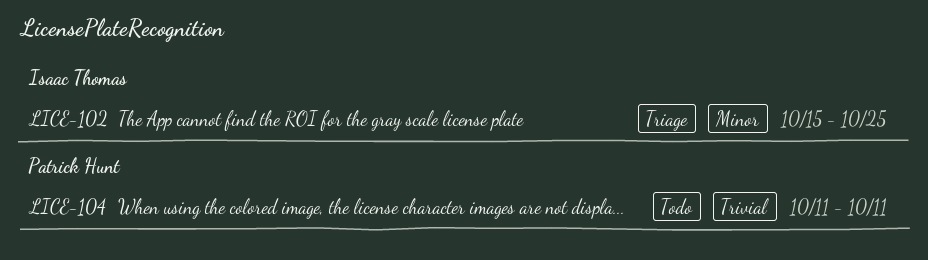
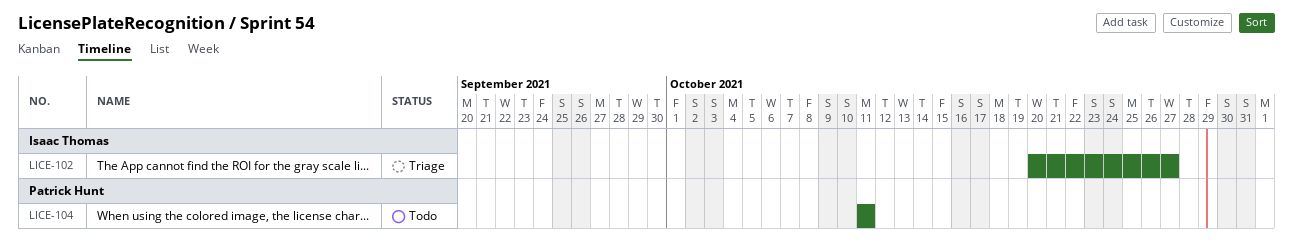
LICE-102, start: Oct 15 -> Oct 20
LICE-102, due: Oct 25 -> Oct 27

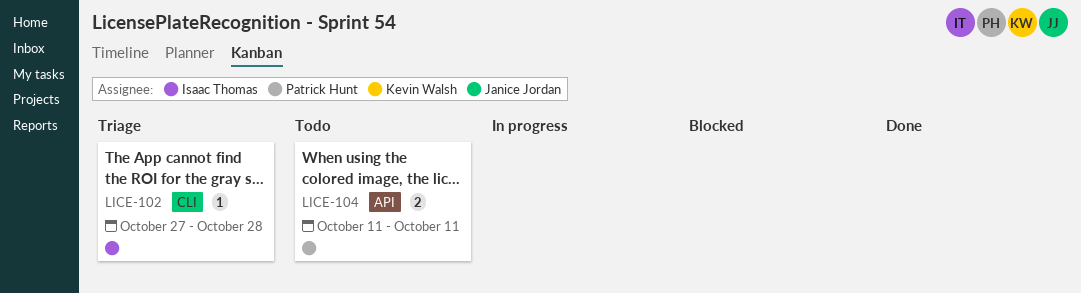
LICE-102, start: Oct 20 -> Oct 27
LICE-102, due: Oct 27 -> Oct 28

